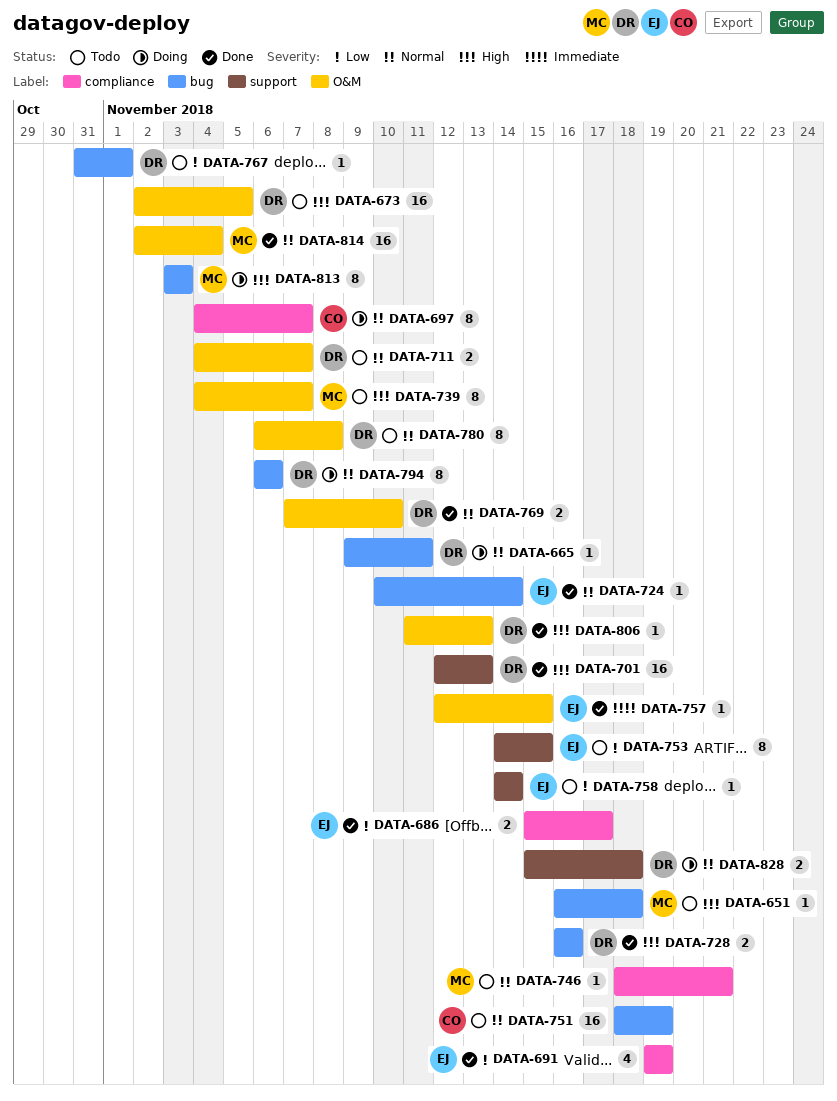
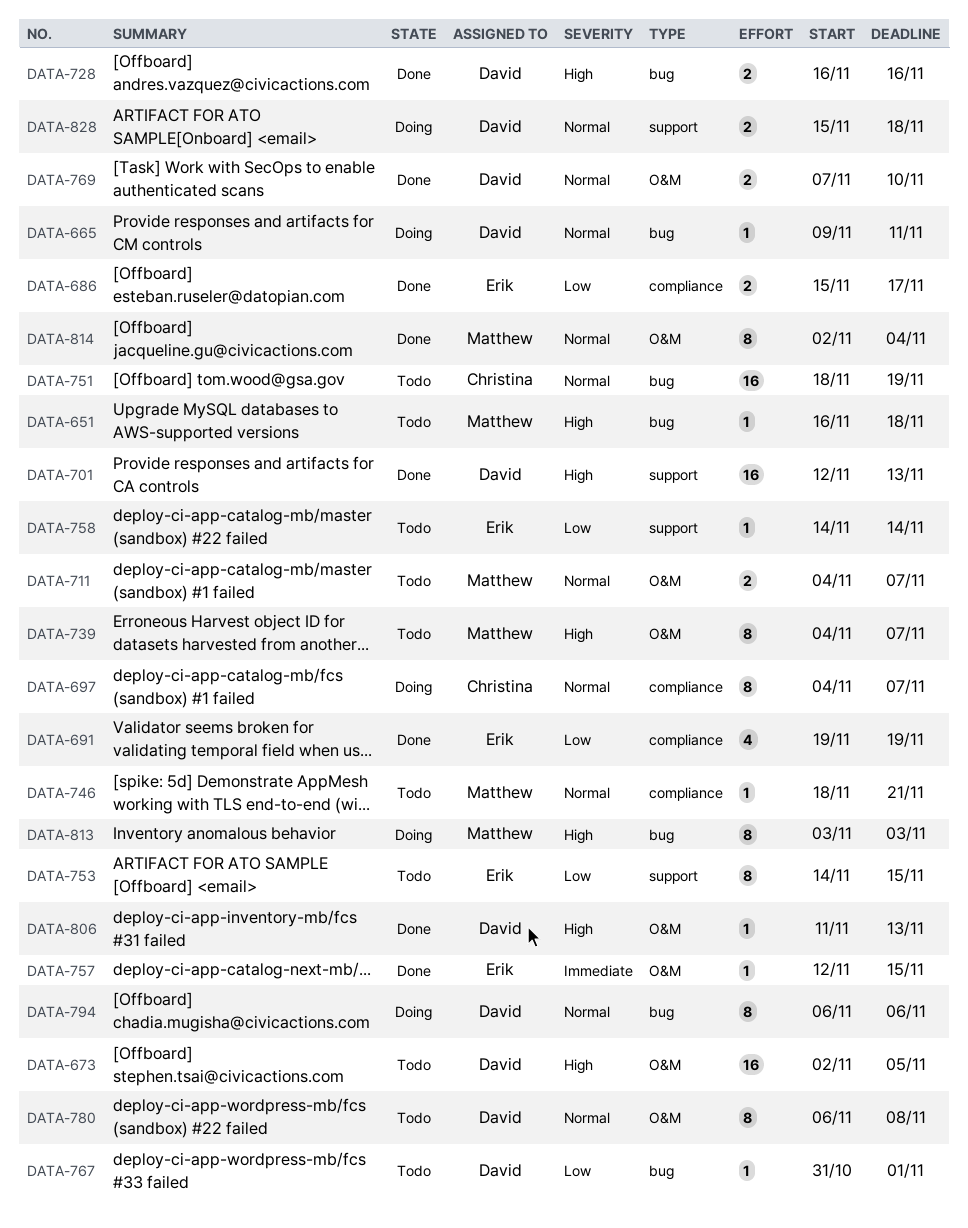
DATA-711, owner: David -> Matthew
DATA-724: present -> none
DATA-814, estimate: 16 -> 8

